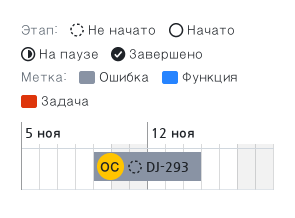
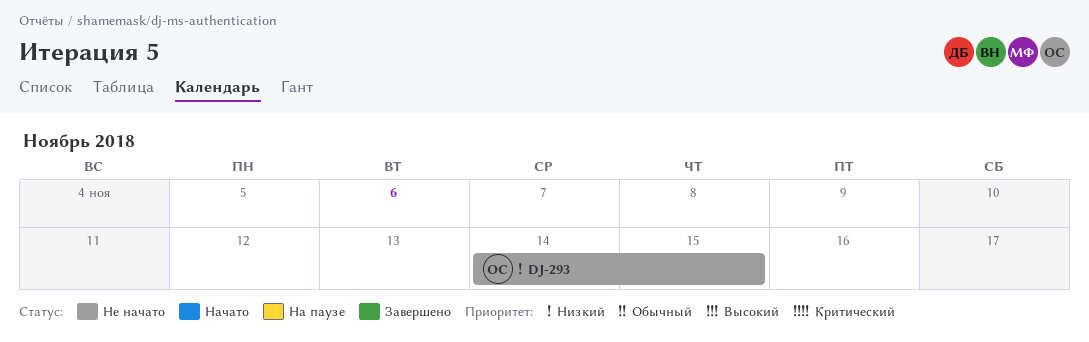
DJ-293, start: Nov 9 -> Nov 14
DJ-293, due: Nov 14 -> Nov 15

